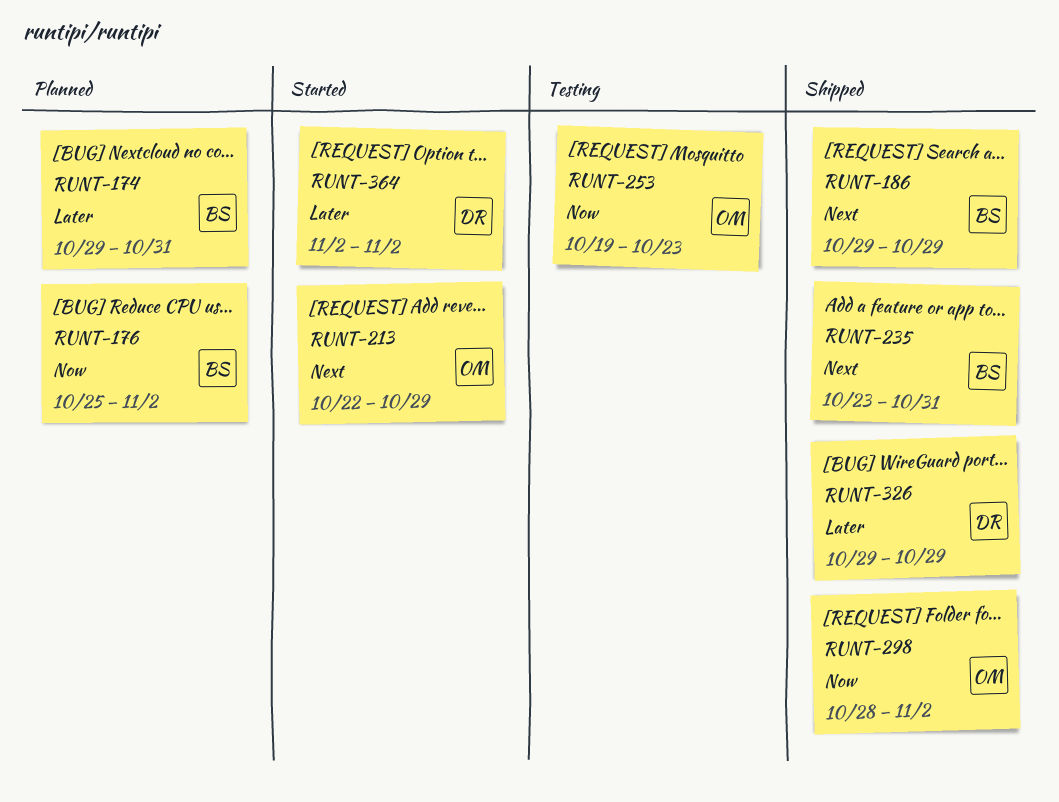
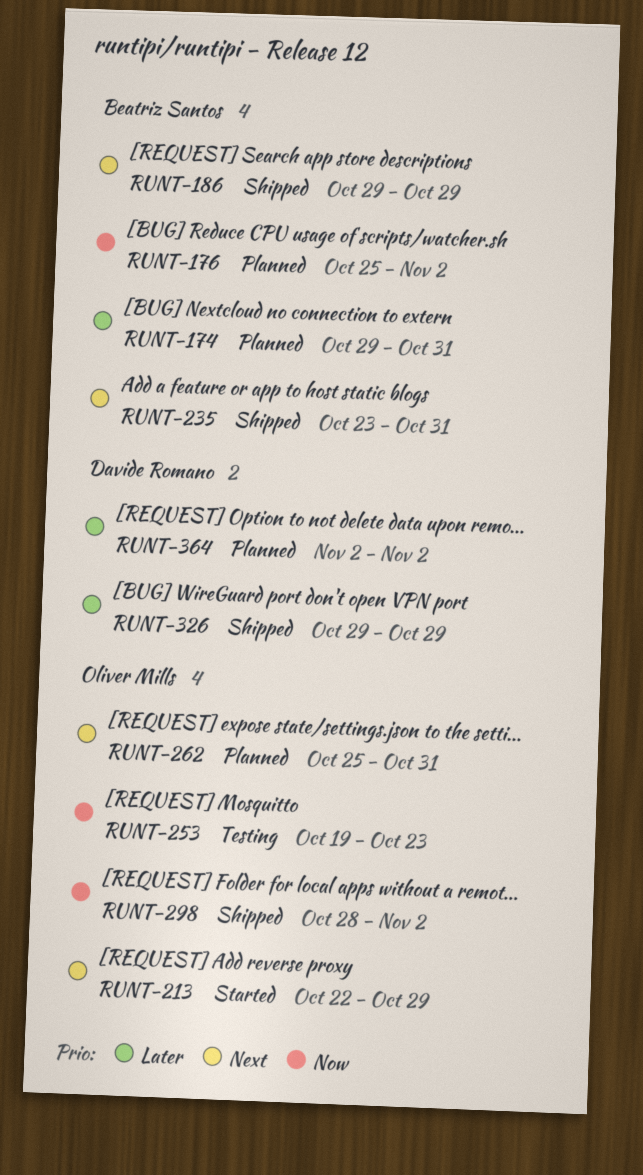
RUNT-262: none -> present
RUNT-364, status: Started -> Planned

